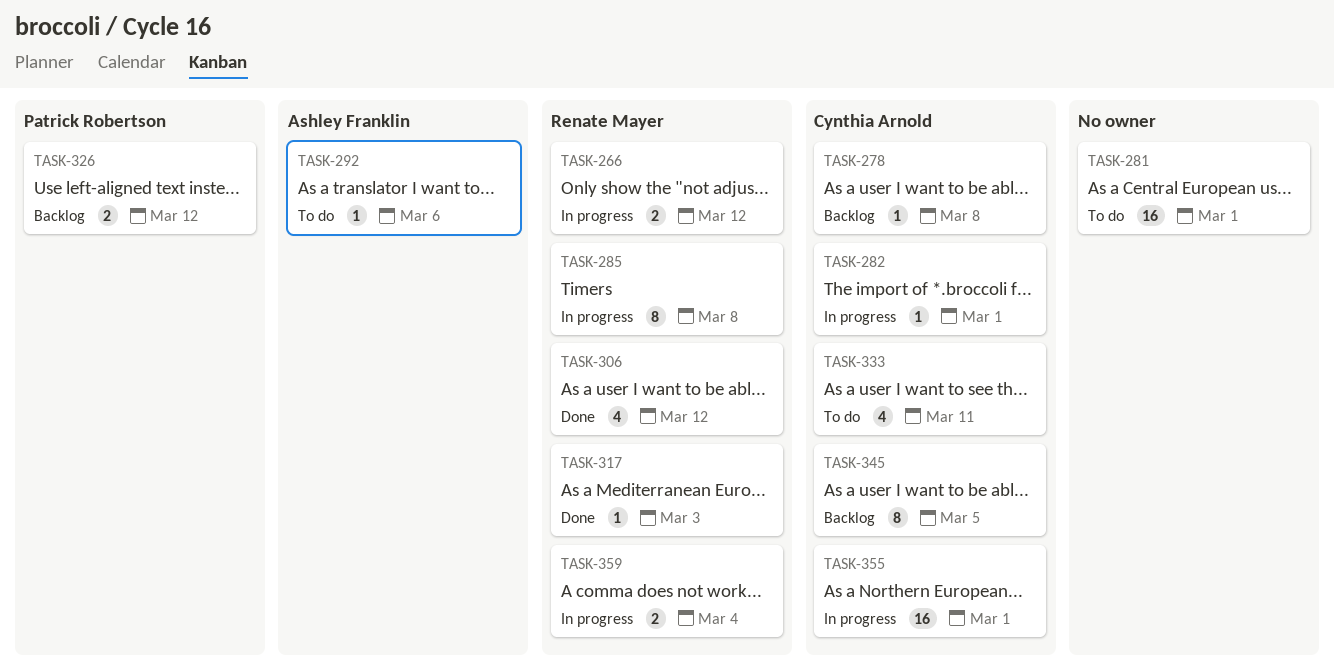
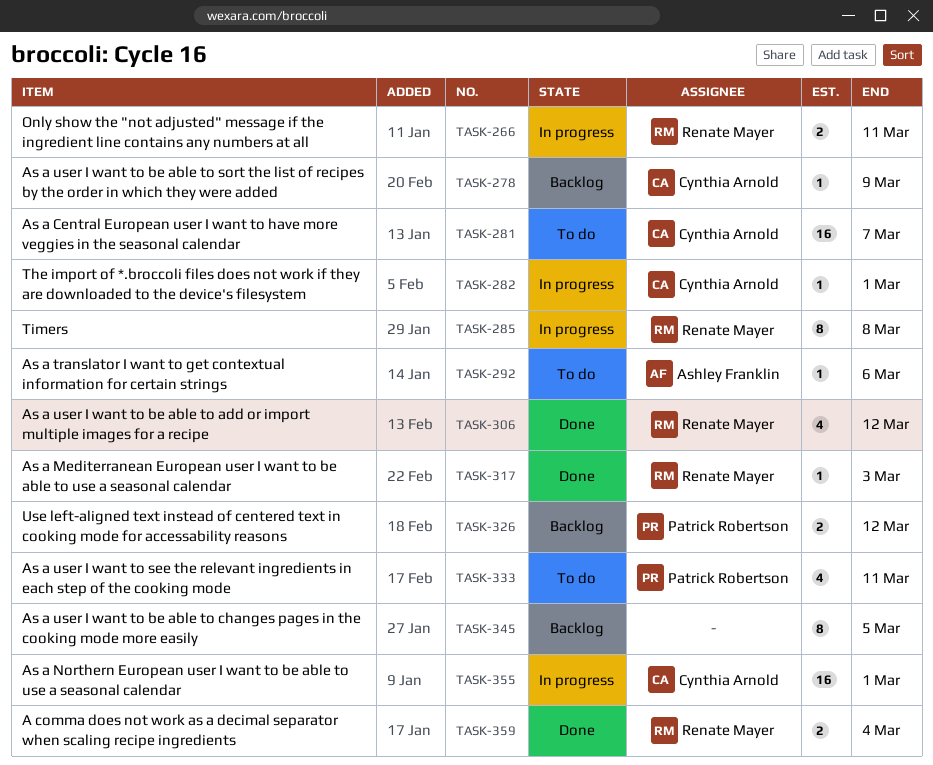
TASK-266, due: Mar 12 -> Mar 11
TASK-278, due: Mar 8 -> Mar 9
TASK-281, owner: none -> Cynthia Arnold
TASK-281, due: Mar 1 -> Mar 7
TASK-333, owner: Cynthia Arnold -> Patrick Robertson
TASK-345, owner: Cynthia Arnold -> none
TASK-359, status: In progress -> Done

